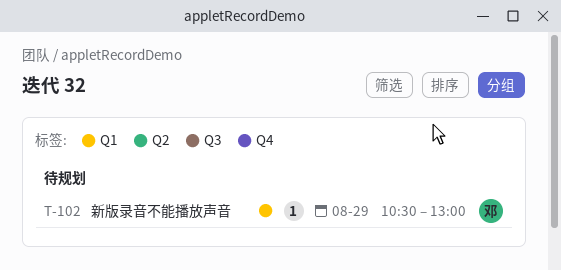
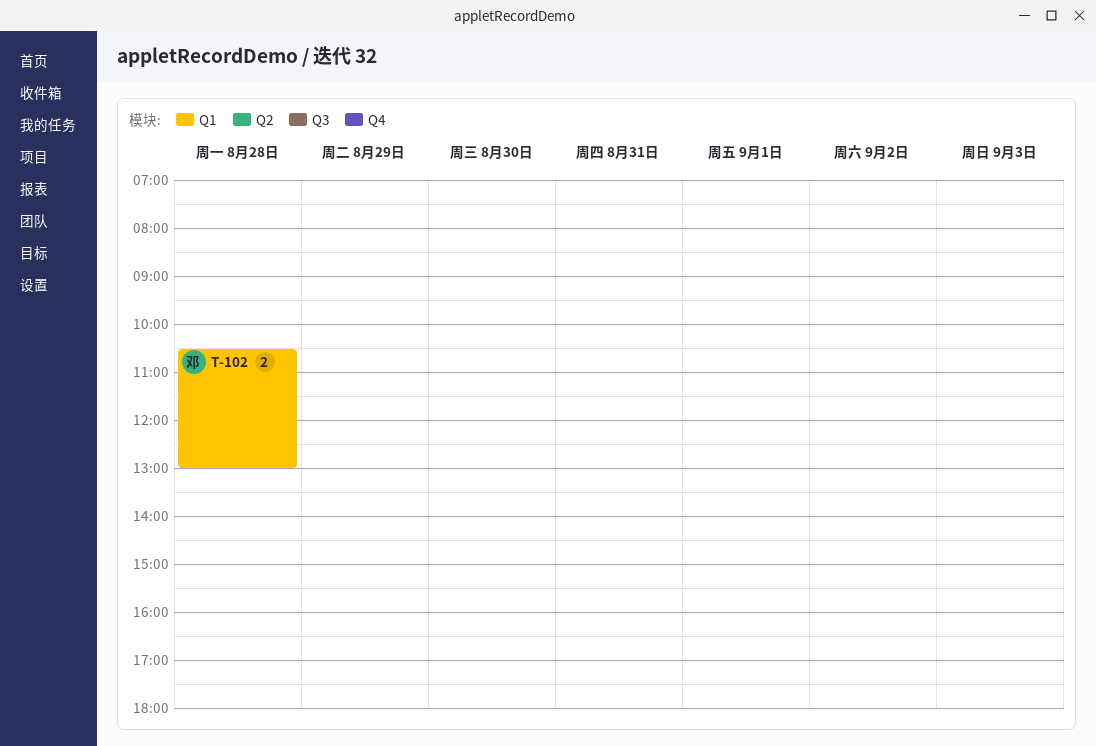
T-102, estimate: 1 -> 2
T-102, day: Aug 29 -> Aug 28

